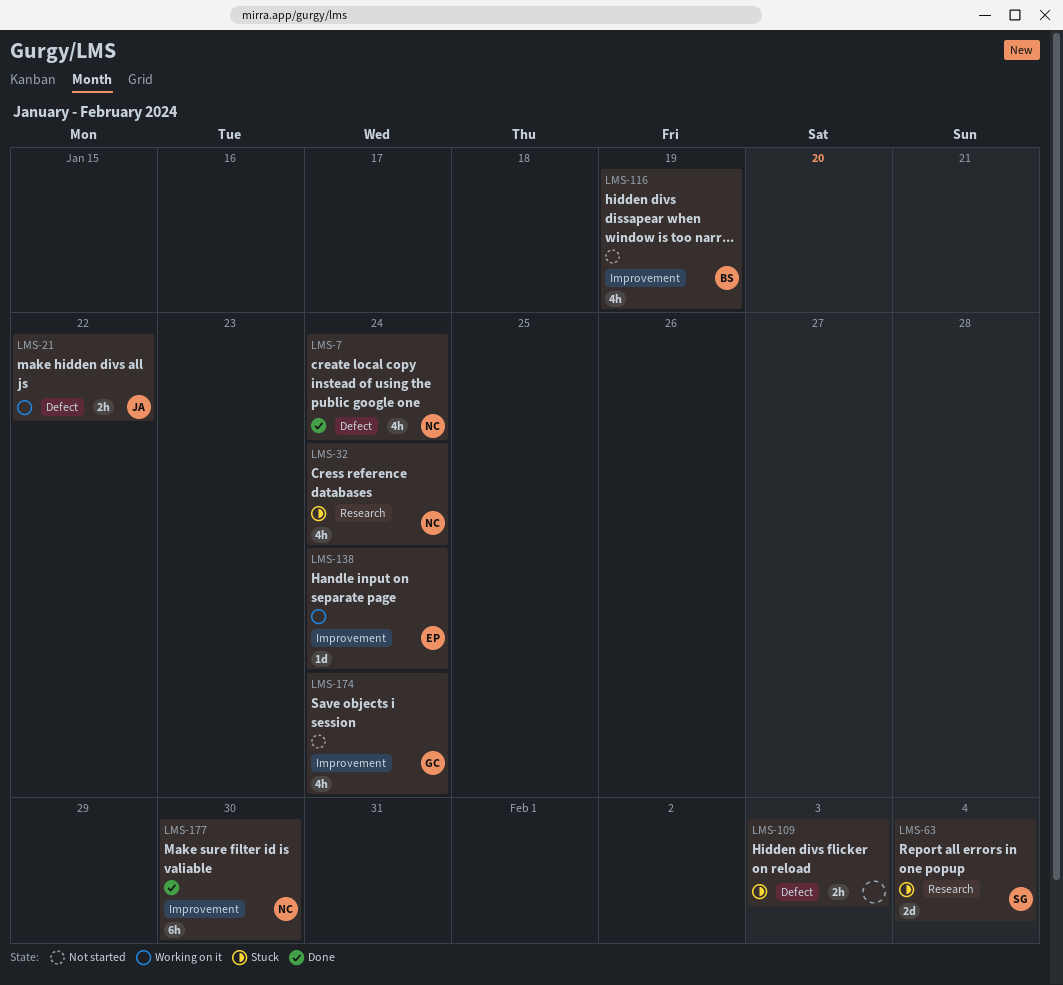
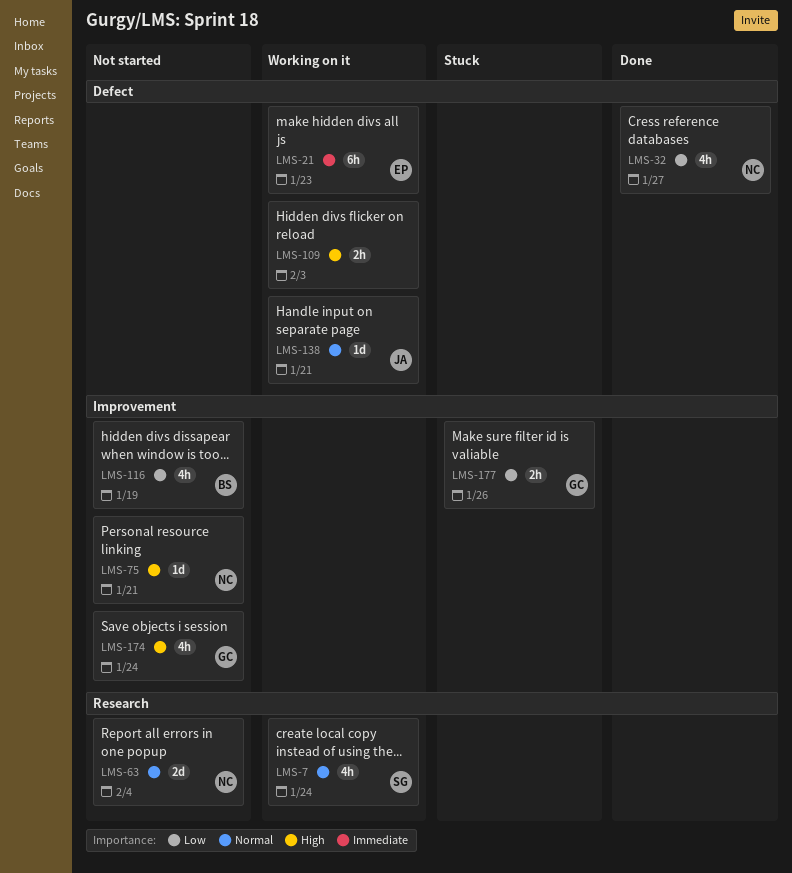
LMS-7, status: Done -> Working on it
LMS-7, owner: NC -> SG
LMS-7, label: Defect -> Research
LMS-21, owner: JA -> EP
LMS-21, estimate: 2h -> 6h
LMS-21, due: Jan 22 -> Jan 23
LMS-32, status: Stuck -> Done
LMS-32, label: Research -> Defect
LMS-32, due: Jan 24 -> Jan 27
LMS-63, status: Stuck -> Not started
LMS-63, owner: SG -> NC
LMS-75: none -> present
LMS-109, status: Stuck -> Working on it
LMS-138, owner: EP -> JA
LMS-138, label: Improvement -> Defect
LMS-138, due: Jan 24 -> Jan 21
LMS-177, status: Done -> Stuck
LMS-177, owner: NC -> GC
LMS-177, estimate: 6h -> 2h
LMS-177, due: Jan 30 -> Jan 26

